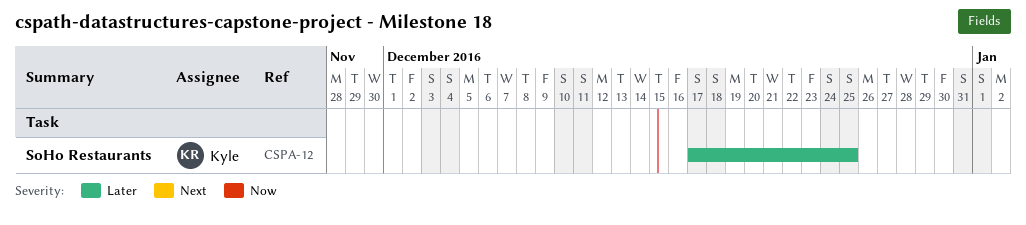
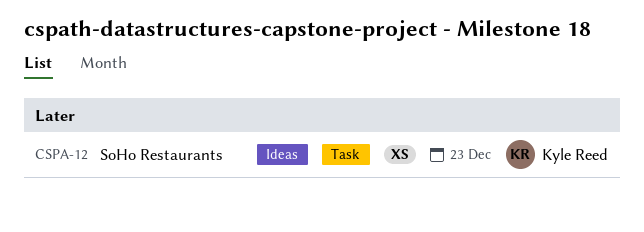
CSPA-12, due: Dec 25 -> Dec 23

